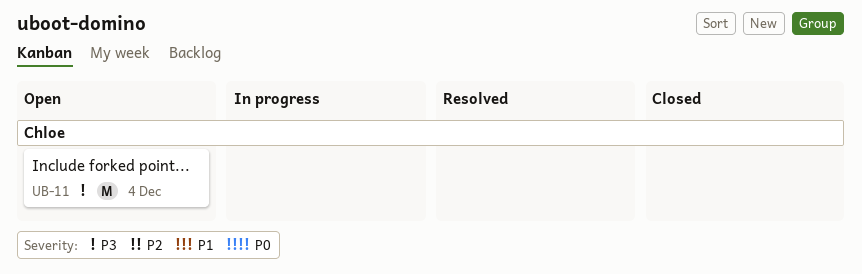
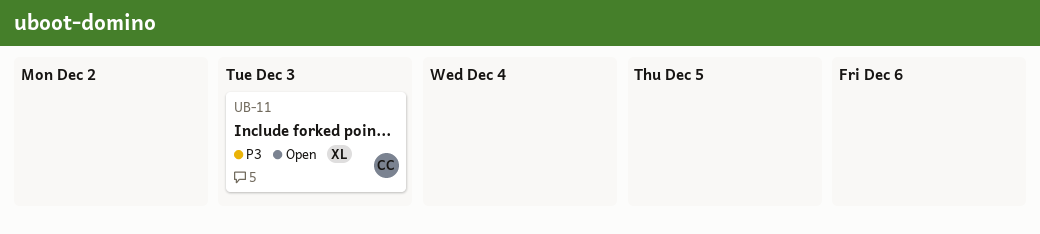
UB-11, estimate: M -> XL
UB-11, due: Dec 4 -> Dec 3

